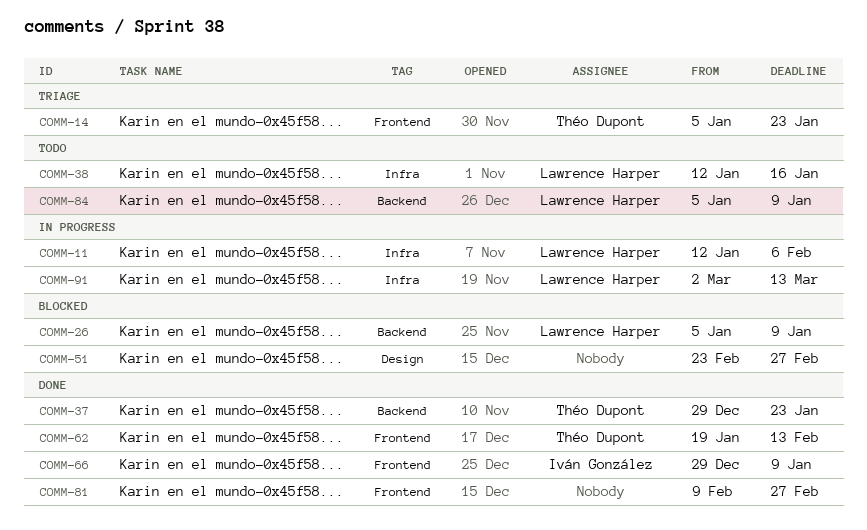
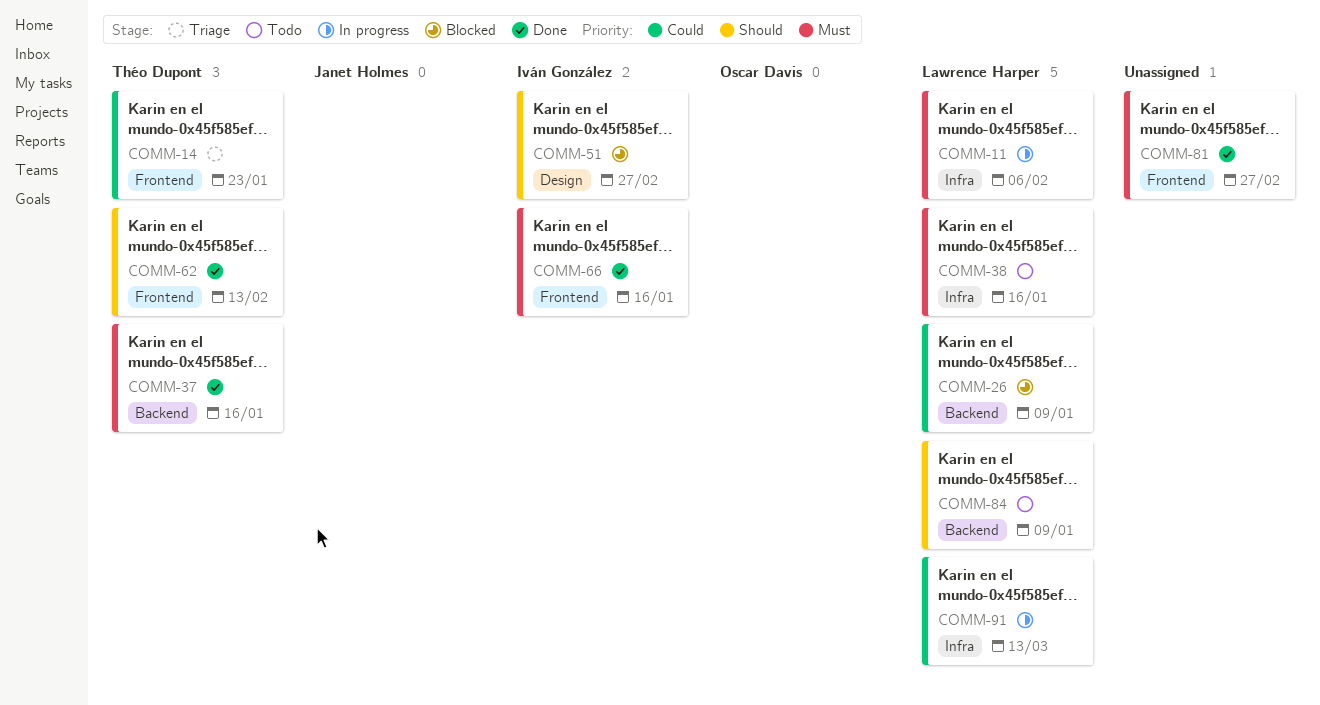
COMM-37, due: Jan 23 -> Jan 16
COMM-51, owner: none -> Iván González
COMM-66, due: Jan 9 -> Jan 16

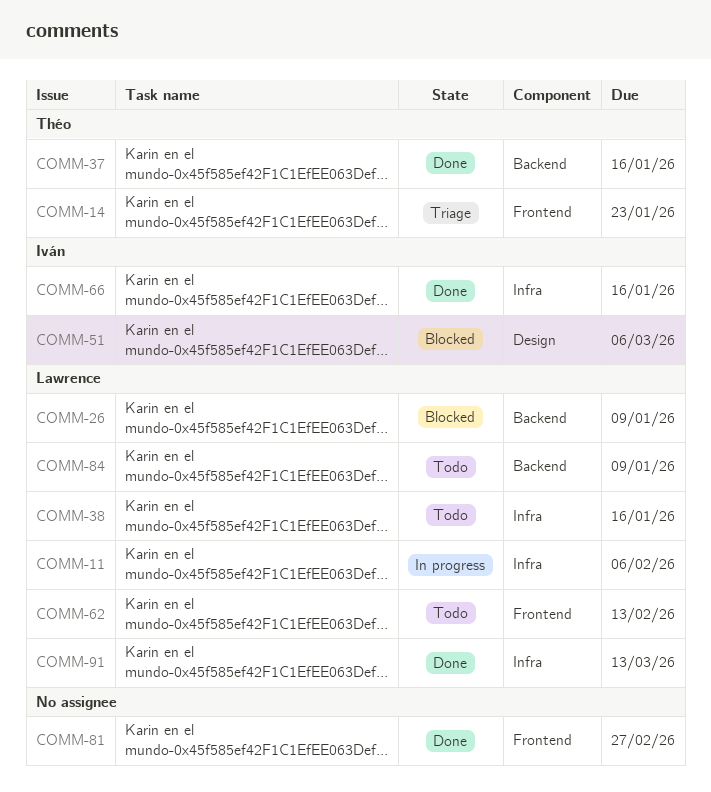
COMM-51, due: Feb 27 -> Mar 6
COMM-62, status: Done -> Todo
COMM-62, owner: Théo Dupont -> Lawrence Harper
COMM-66, label: Frontend -> Infra
COMM-91, status: In progress -> Done

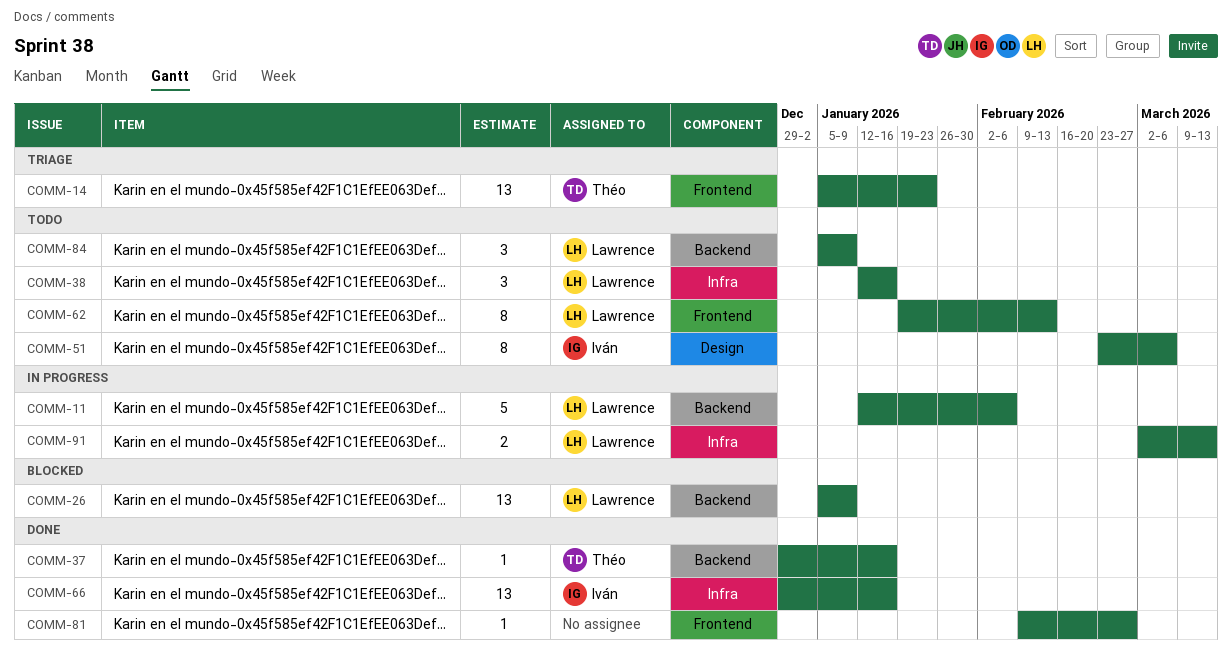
COMM-11, label: Infra -> Backend
COMM-51, status: Blocked -> Todo
COMM-91, status: Done -> In progress

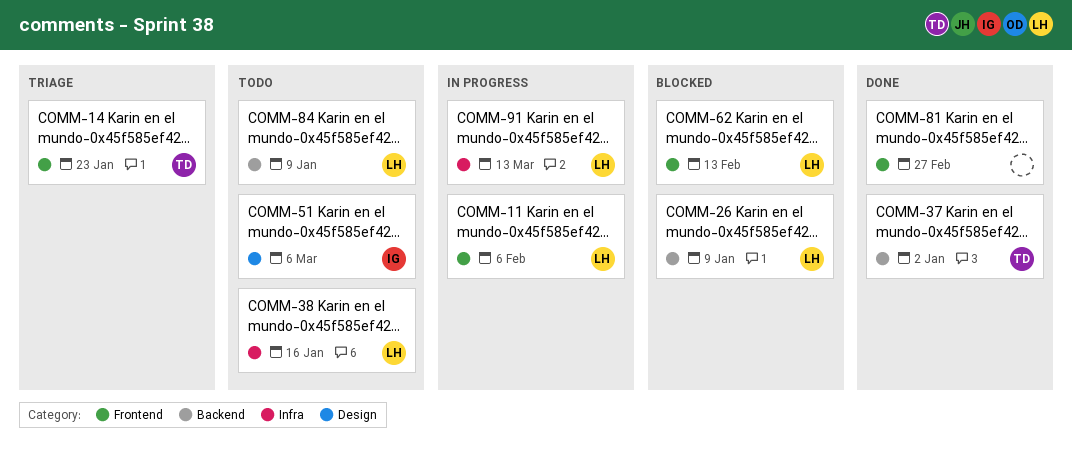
COMM-11, label: Backend -> Frontend
COMM-37, due: Jan 16 -> Jan 2
COMM-62, status: Todo -> Blocked
COMM-66: present -> none

